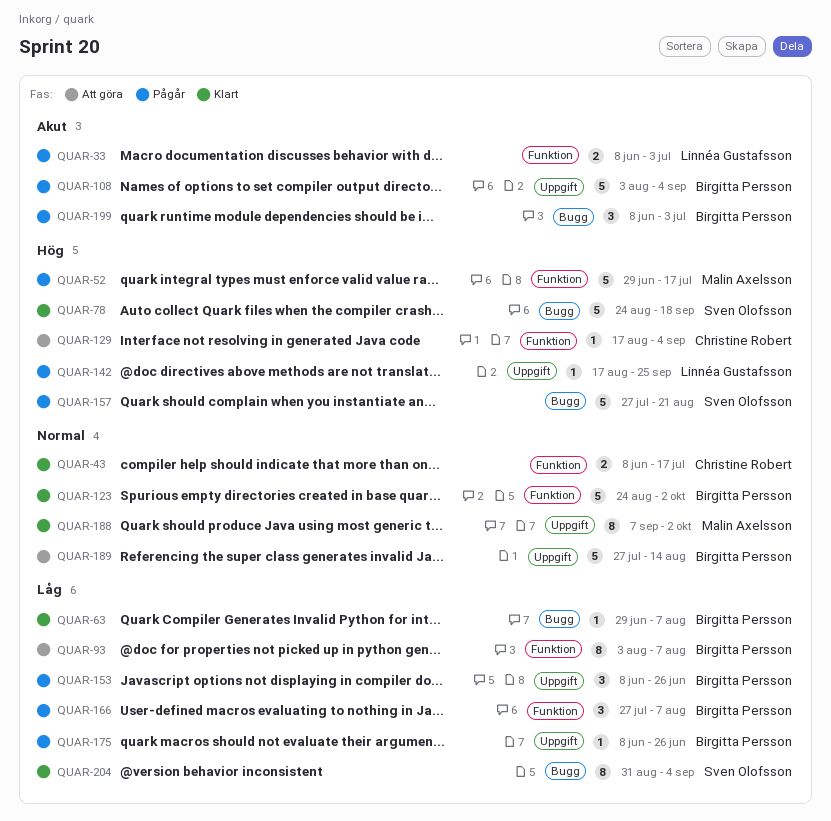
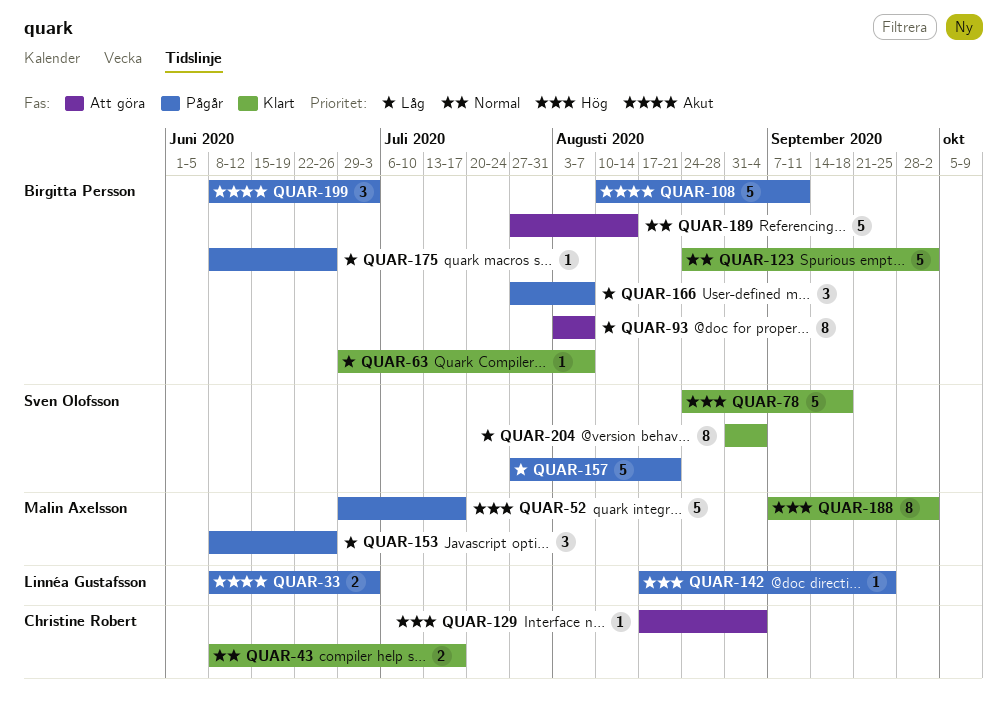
QUAR-108, start: Aug 3 -> Aug 10
QUAR-108, due: Sep 4 -> Sep 11
QUAR-153, owner: Birgitta Persson -> Malin Axelsson
QUAR-157, priority: Hög -> Låg
QUAR-188, priority: Normal -> Hög

